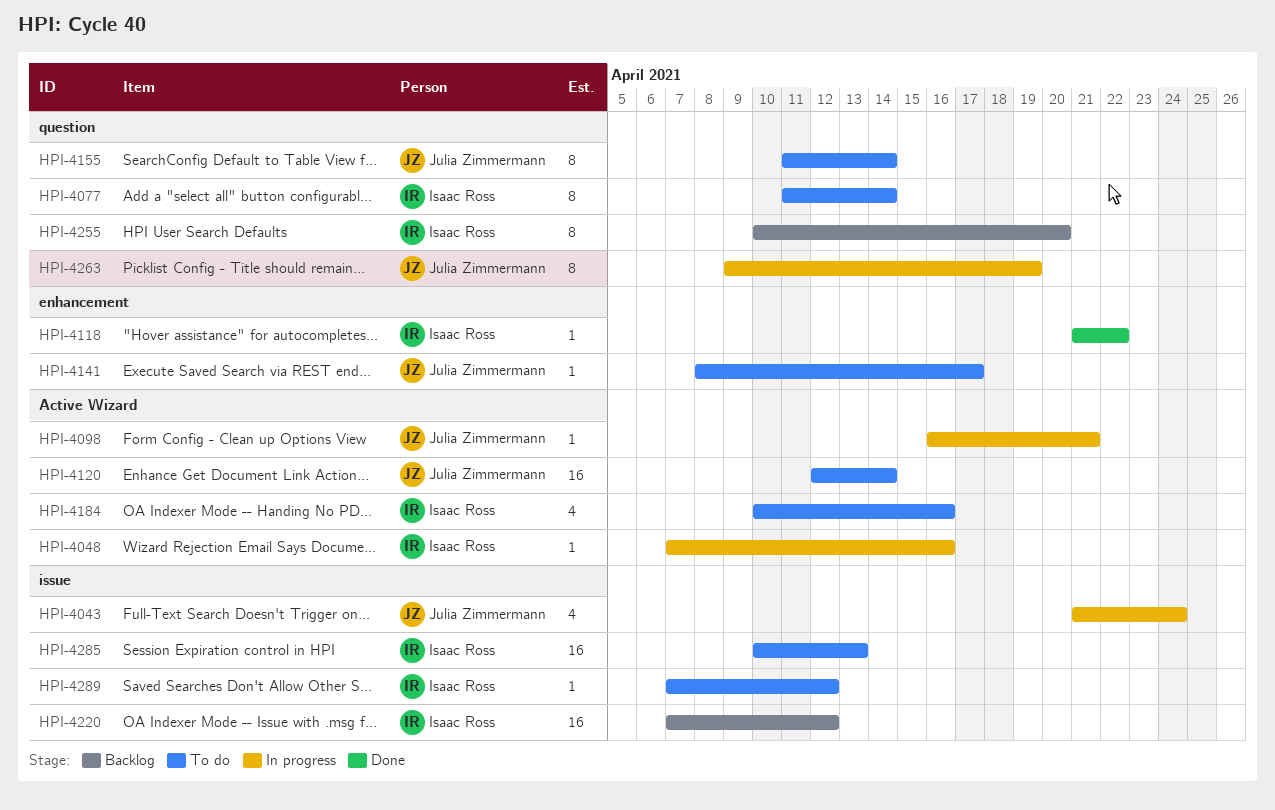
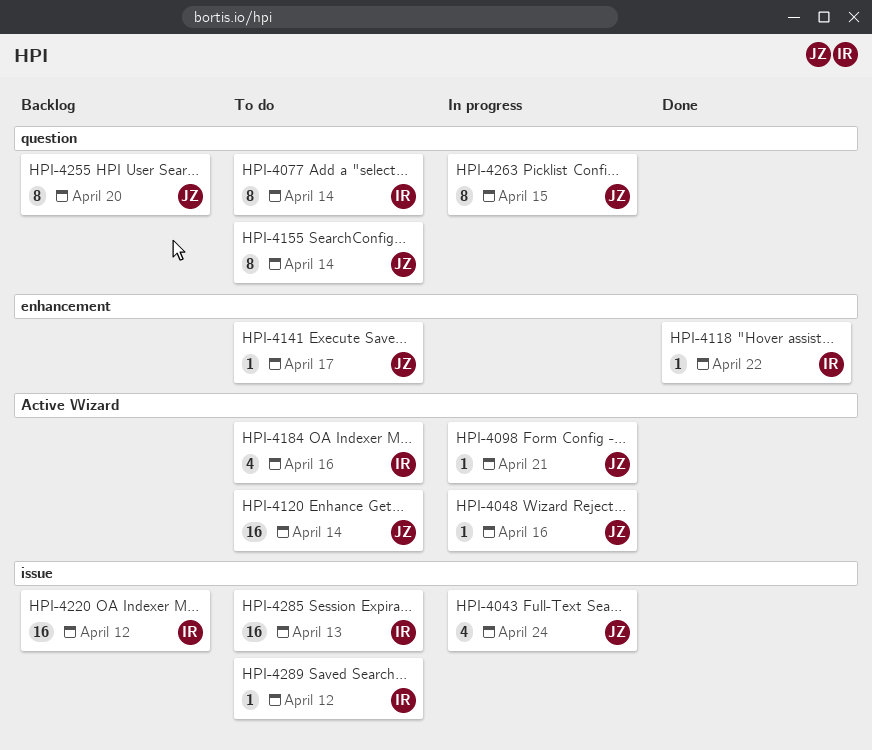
HPI-4048, owner: Isaac Ross -> Julia Zimmermann
HPI-4255, owner: Isaac Ross -> Julia Zimmermann
HPI-4263, due: Apr 19 -> Apr 15

